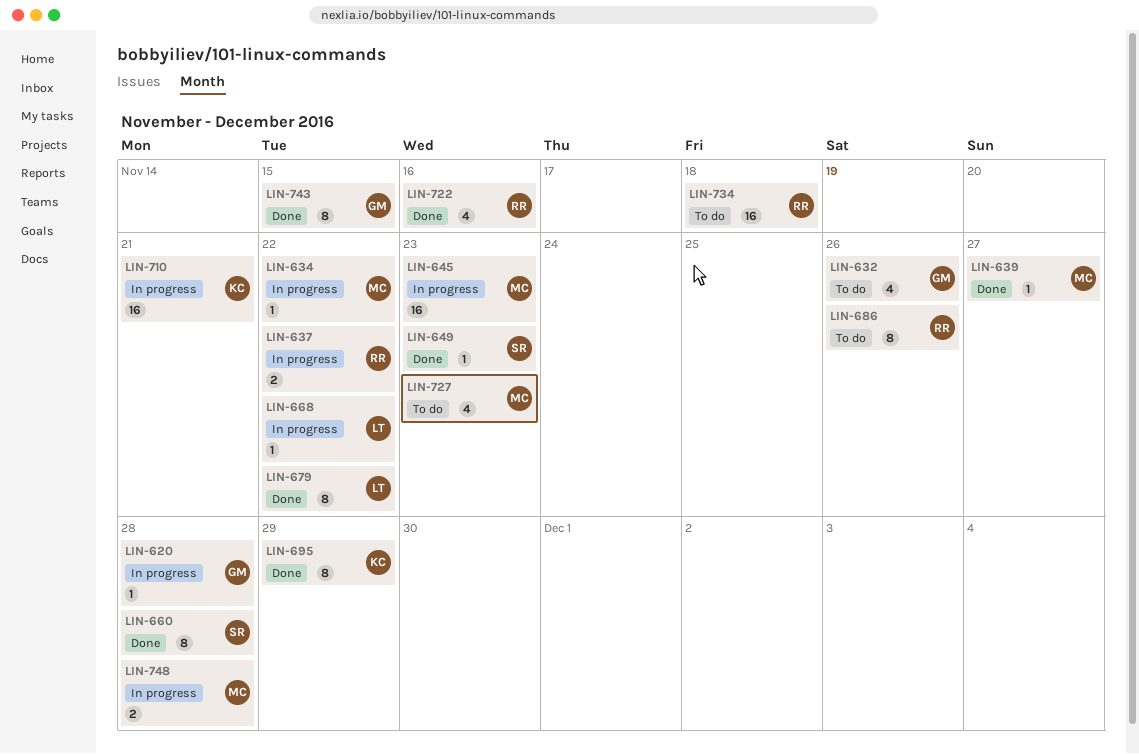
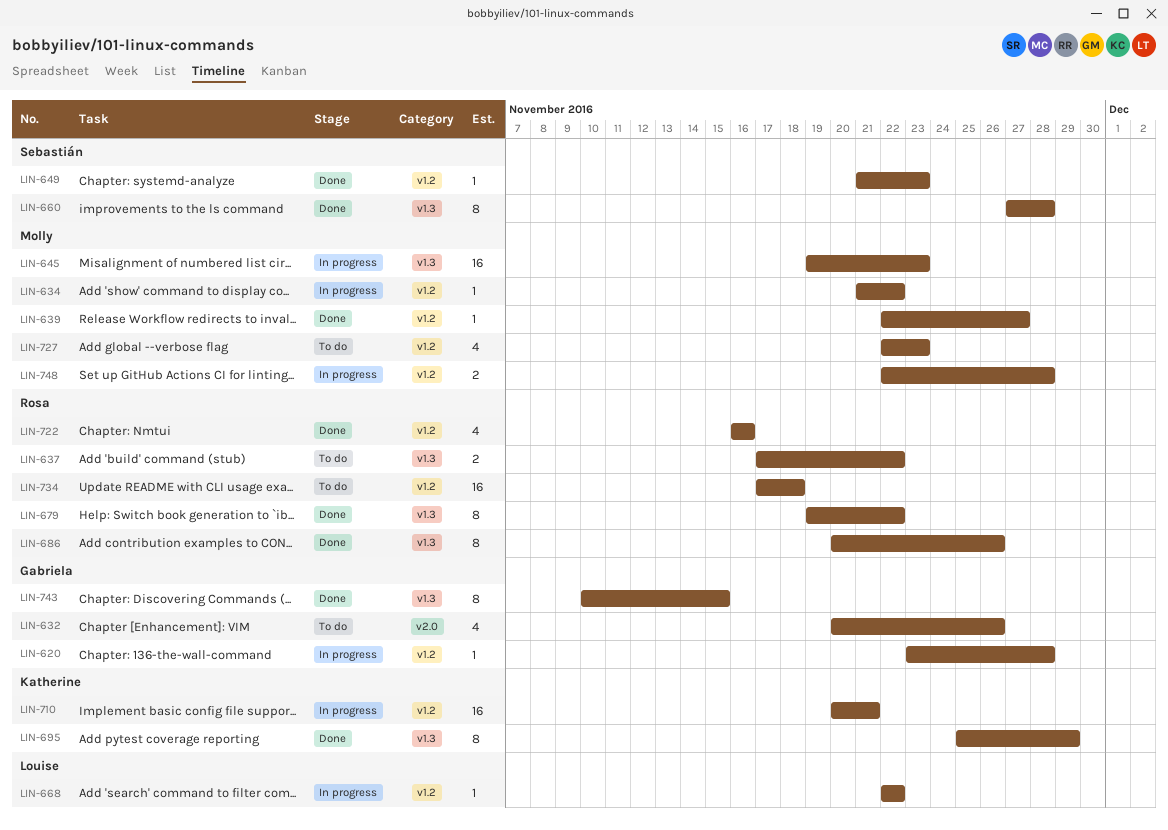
LIN-637, status: In progress -> To do
LIN-679, owner: Louise -> Rosa
LIN-686, status: To do -> Done

